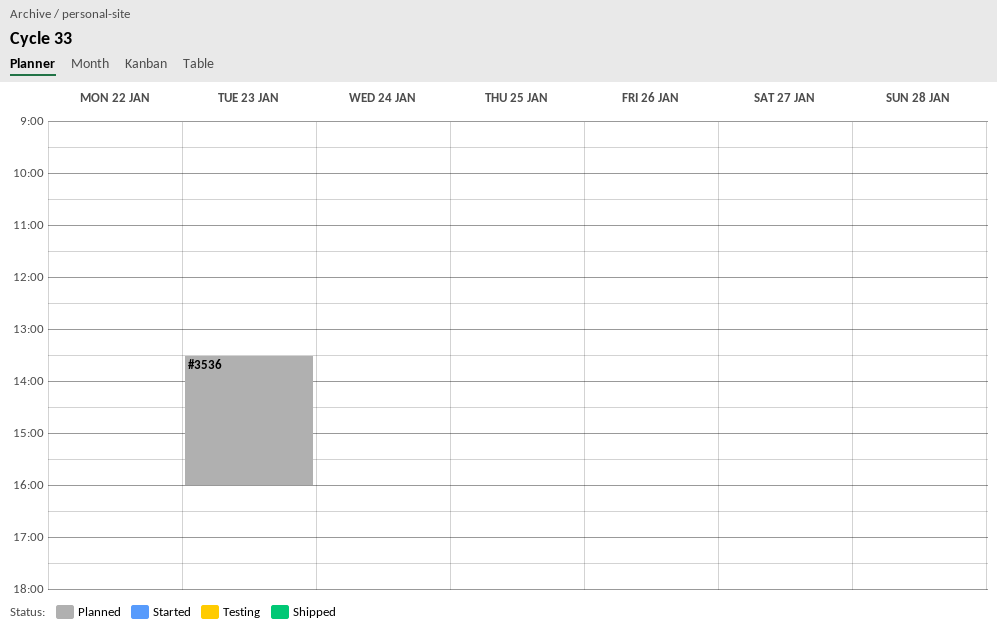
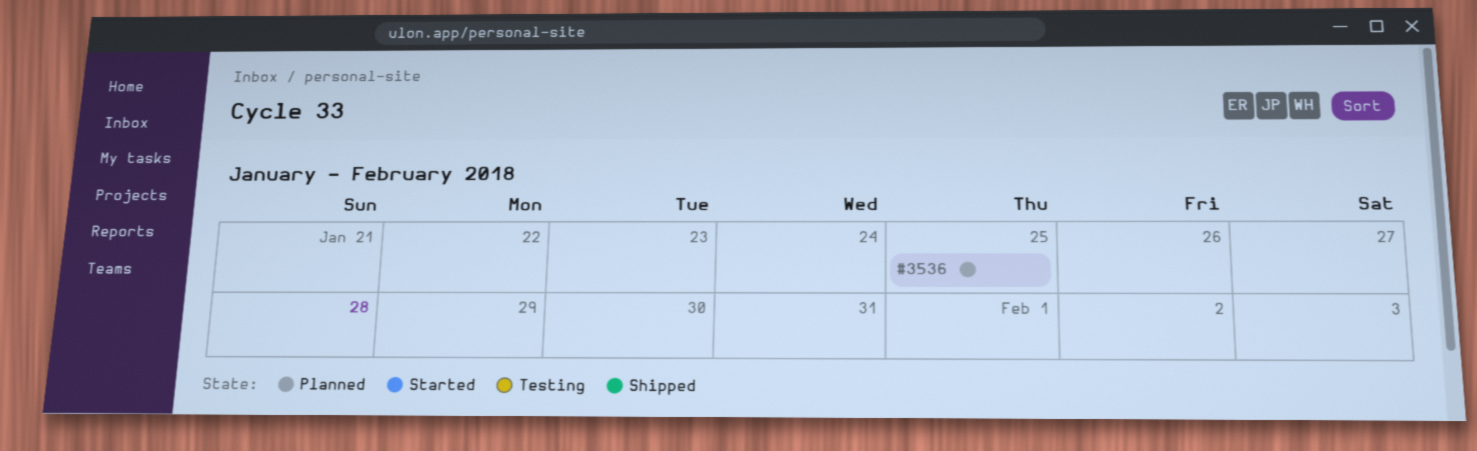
#3536, day: Jan 23 -> Jan 25

